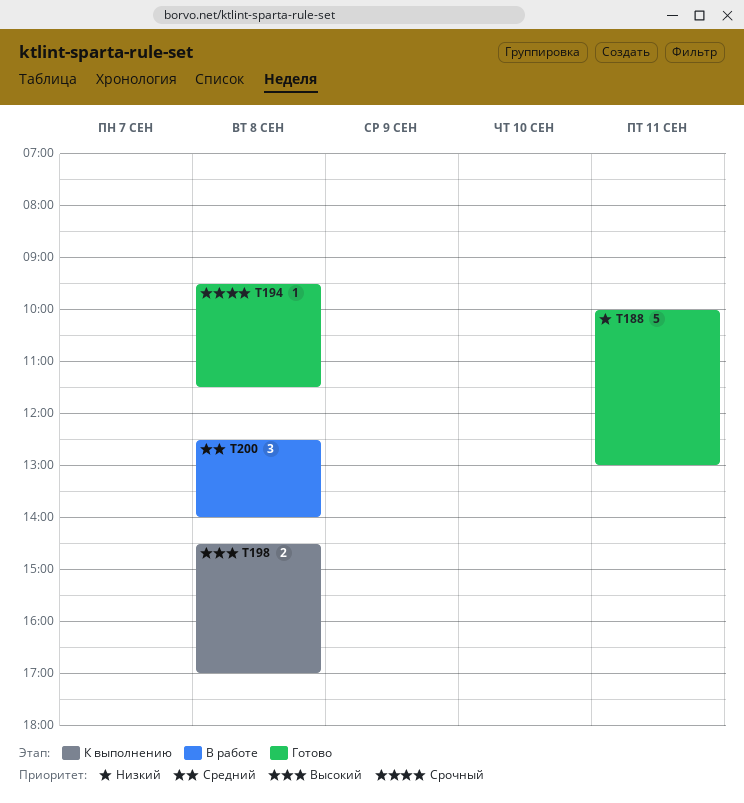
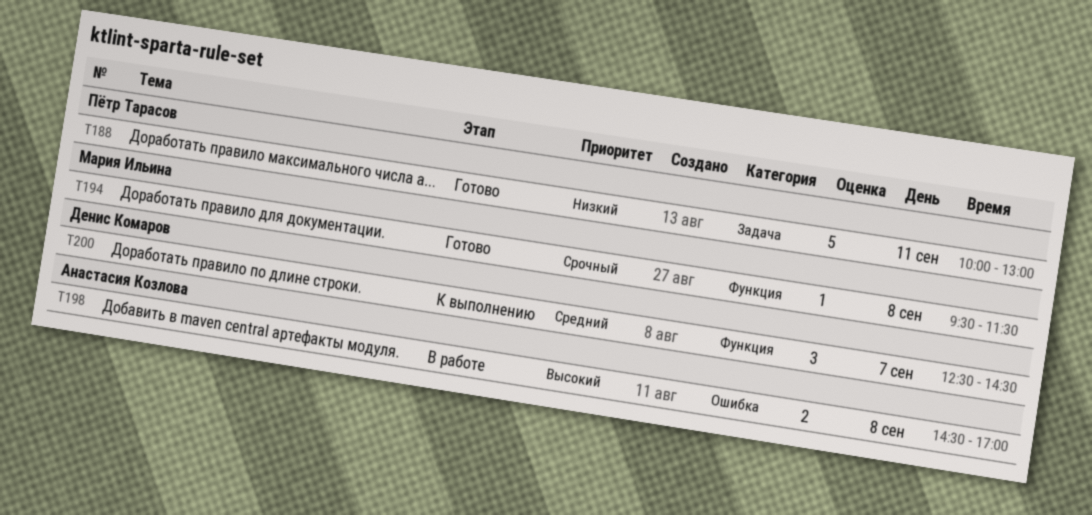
T198, status: К выполнению -> В работе
T200, status: В работе -> К выполнению
T200, day: Sep 8 -> Sep 7
T200, ends: 14:00 -> 14:30

